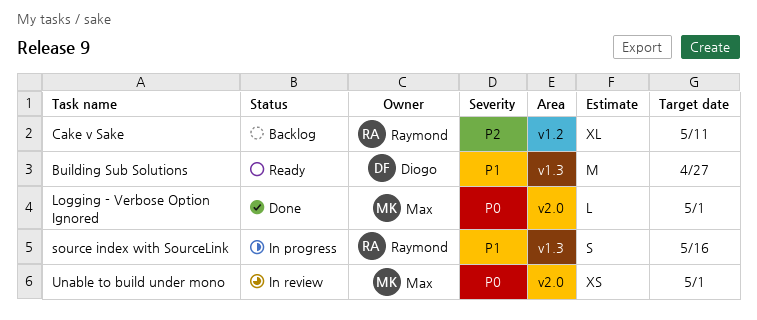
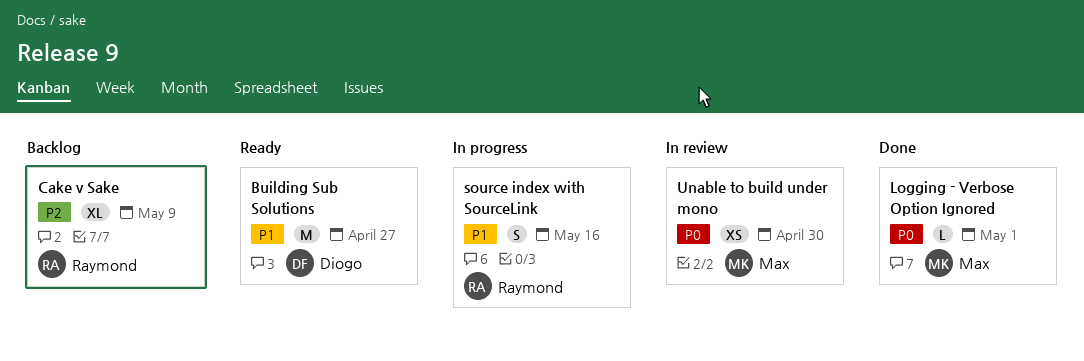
Cake v Sake, due: May 11 -> May 9
Unable to build under mono, due: May 1 -> Apr 30

